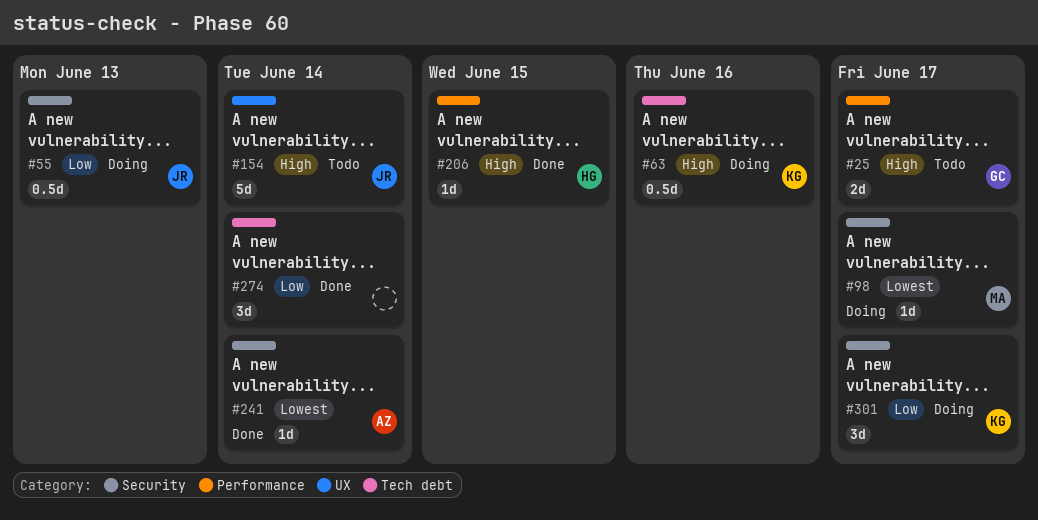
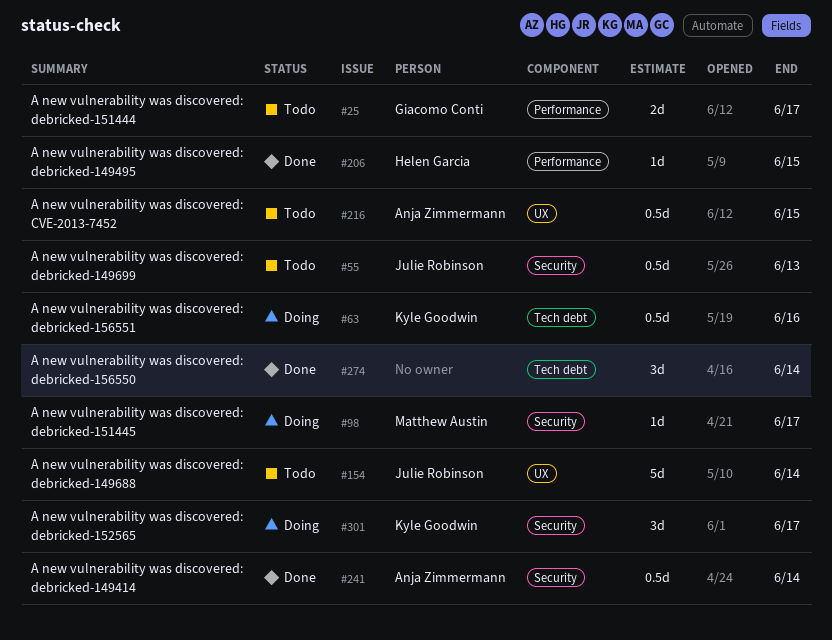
#55, status: Doing -> Todo
#216: none -> present
#241, estimate: 1d -> 0.5d

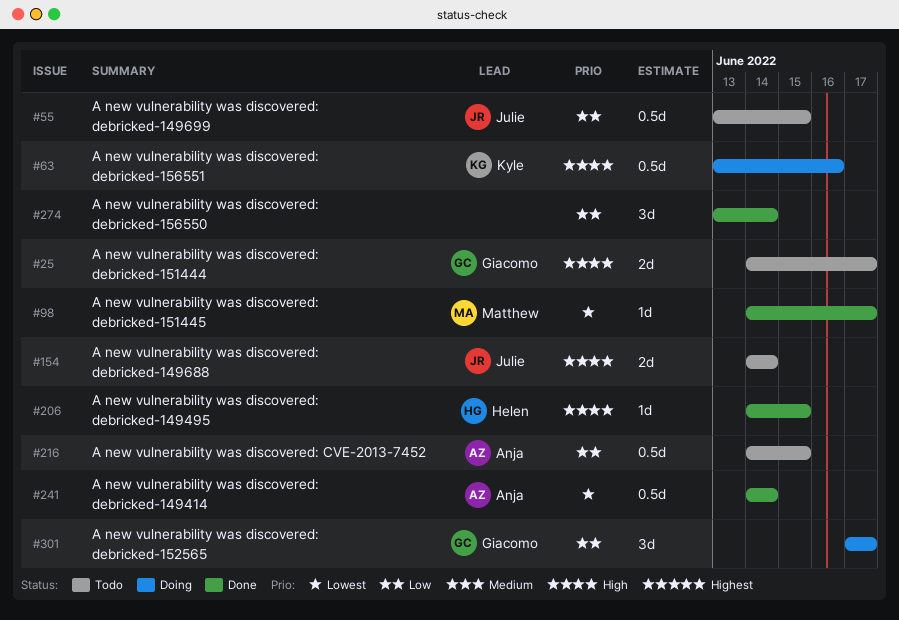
#55, due: Jun 13 -> Jun 15
#98, status: Doing -> Done
#154, estimate: 5d -> 2d
#301, owner: Kyle Goodwin -> Giacomo Conti

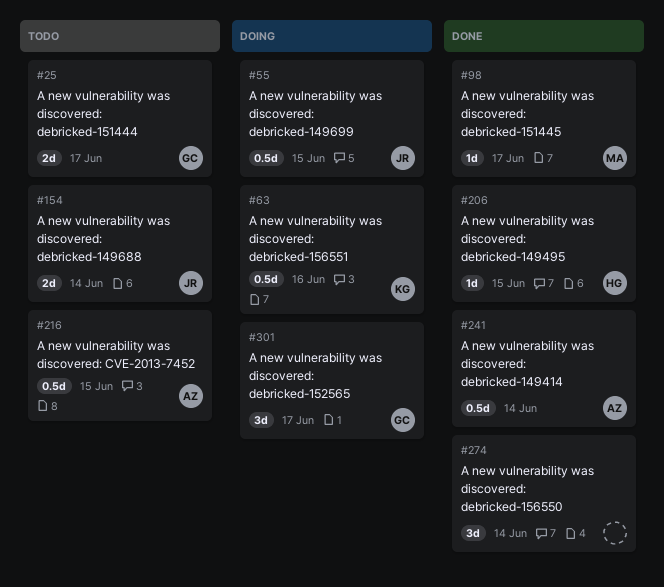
#55, status: Todo -> Doing

